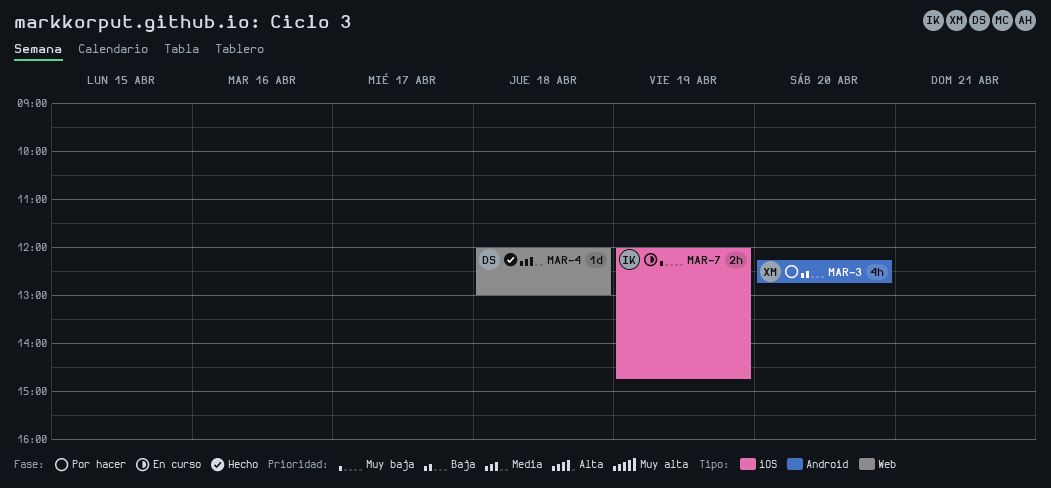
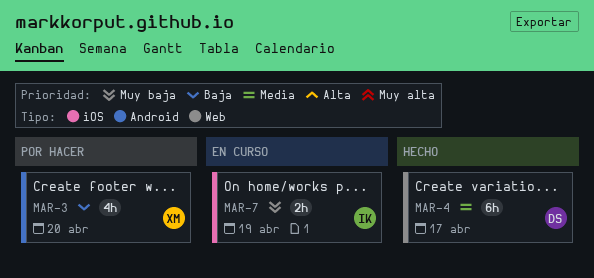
MAR-4, estimate: 1d -> 6h
MAR-4, day: Apr 18 -> Apr 17

